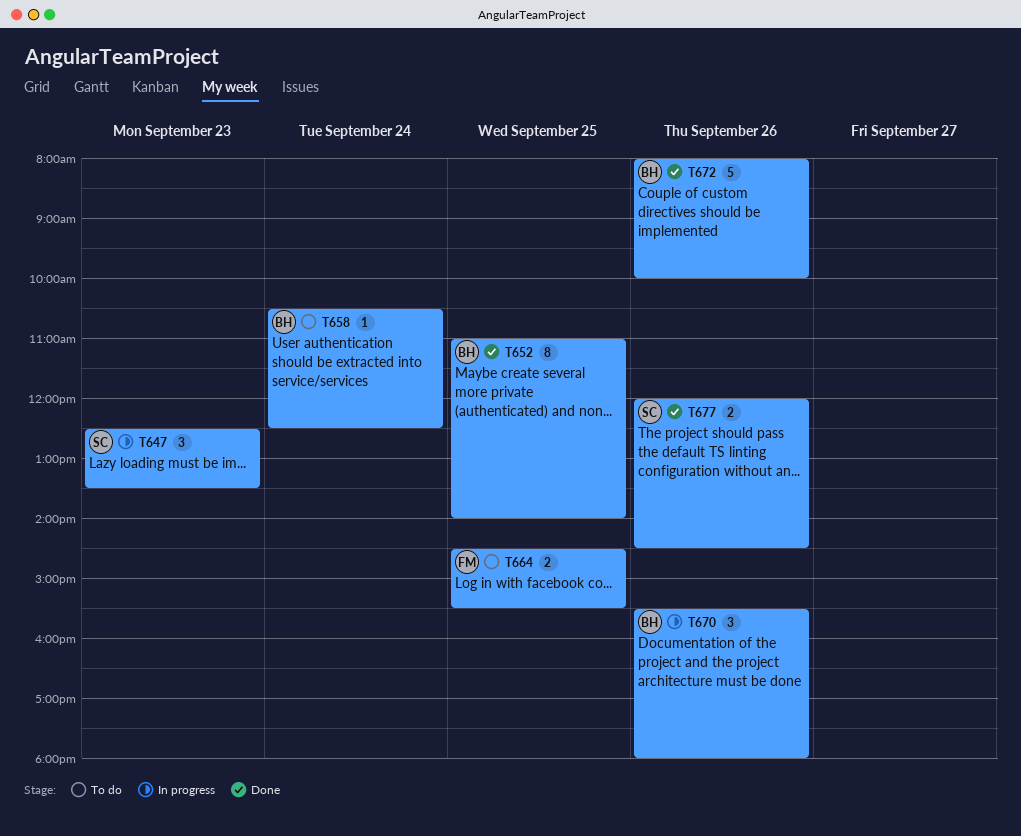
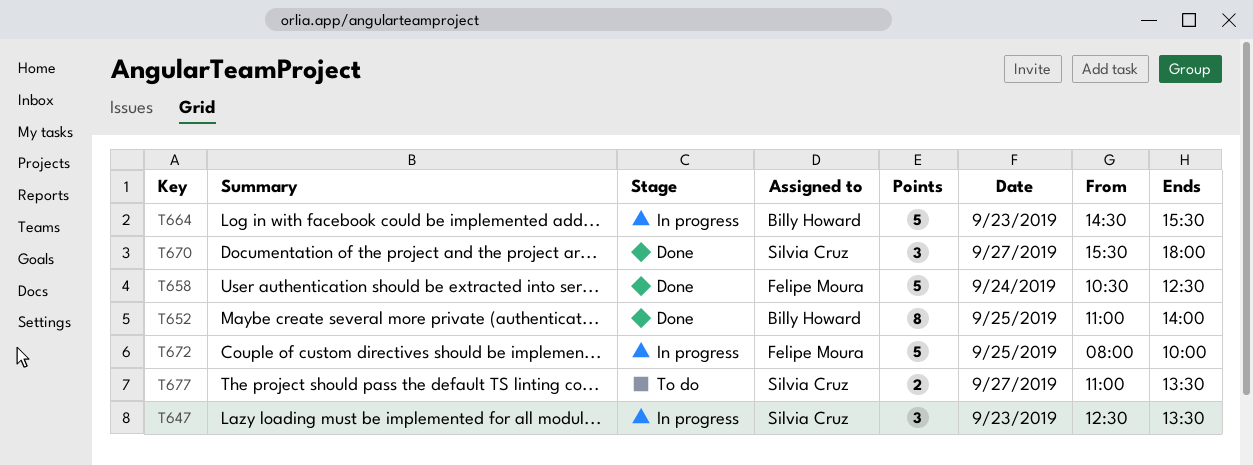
T658, status: To do -> Done
T658, owner: Billy Howard -> Felipe Moura
T658, estimate: 1 -> 5
T664, status: To do -> In progress
T664, owner: Felipe Moura -> Billy Howard
T664, estimate: 2 -> 5
T664, day: Sep 25 -> Sep 23
T670, status: In progress -> Done
T670, owner: Billy Howard -> Silvia Cruz
T670, day: Sep 26 -> Sep 27
T672, status: Done -> In progress
T672, owner: Billy Howard -> Felipe Moura
T672, day: Sep 26 -> Sep 25
T677, status: Done -> To do
T677, day: Sep 26 -> Sep 27
T677, begins: 12:00 -> 11:00
T677, ends: 14:30 -> 13:30

